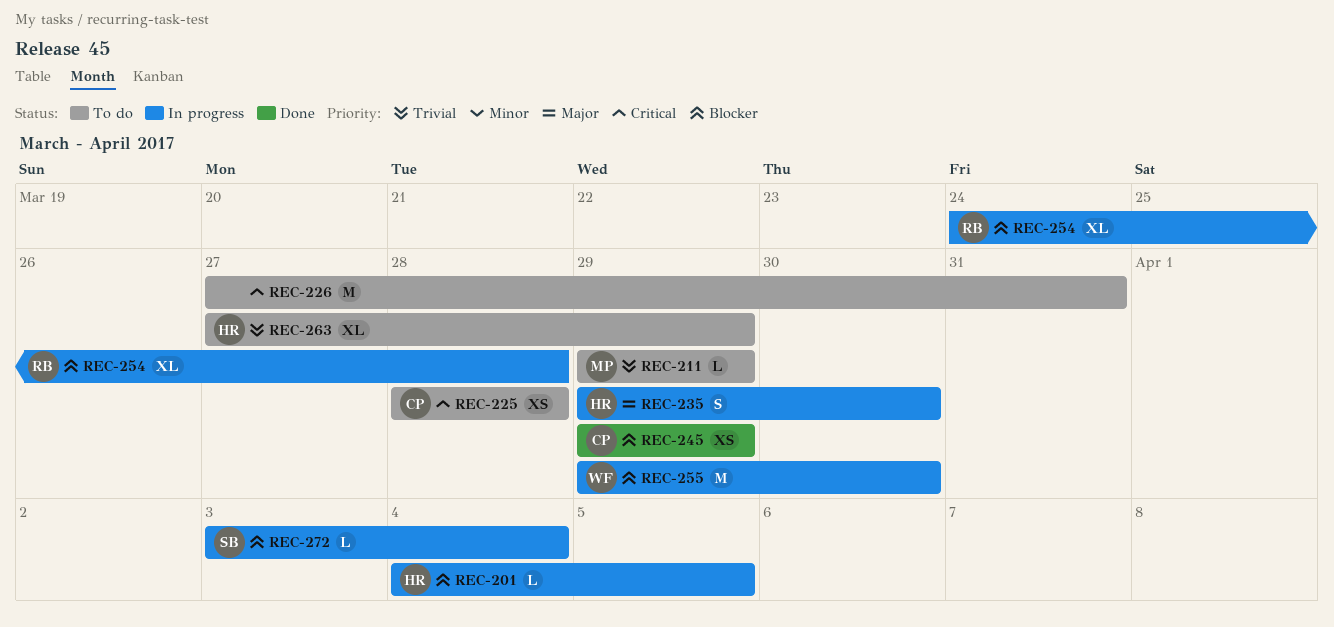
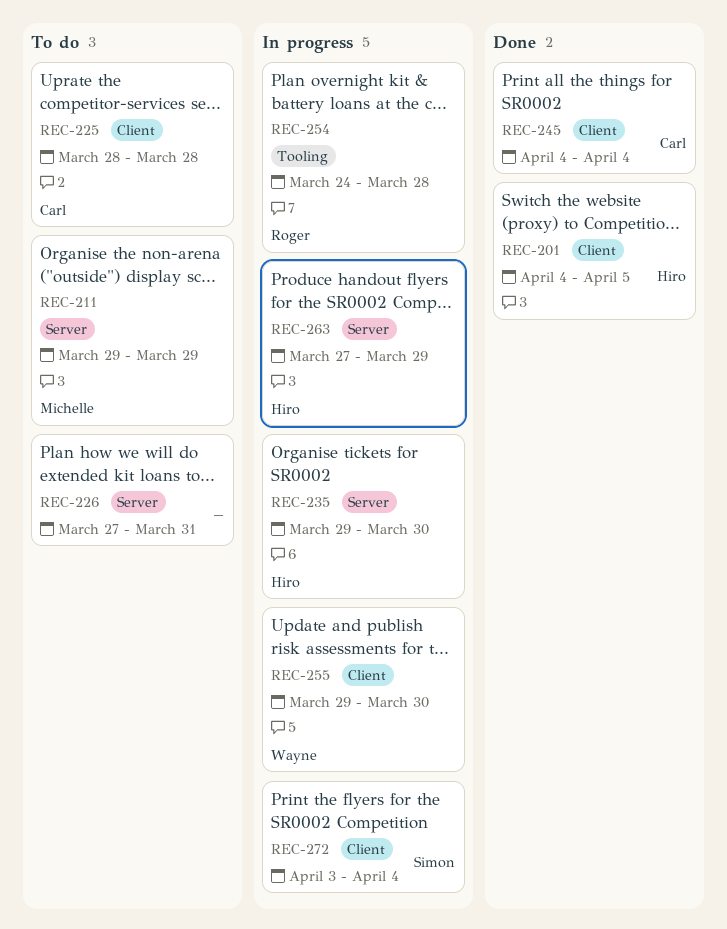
REC-201, status: In progress -> Done
REC-245, start: Mar 29 -> Apr 4
REC-245, due: Mar 29 -> Apr 4
REC-263, status: To do -> In progress

